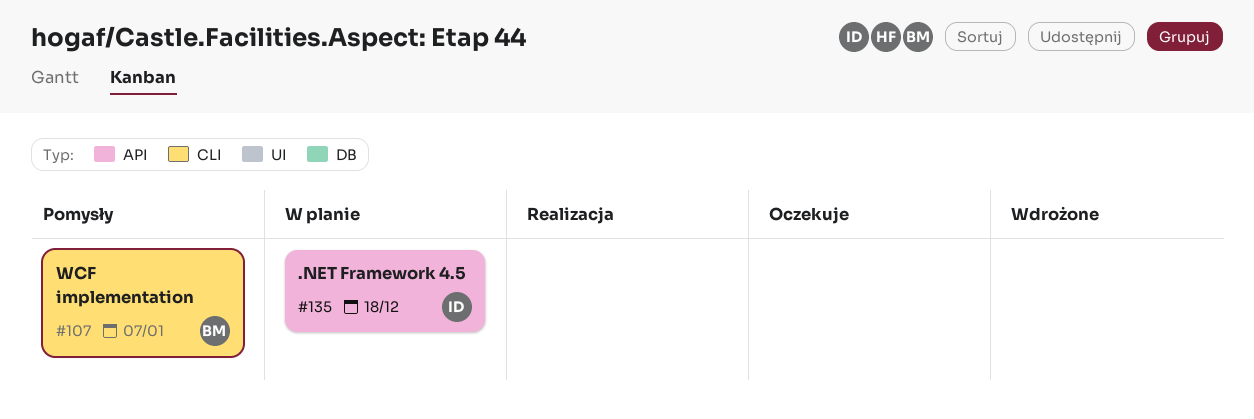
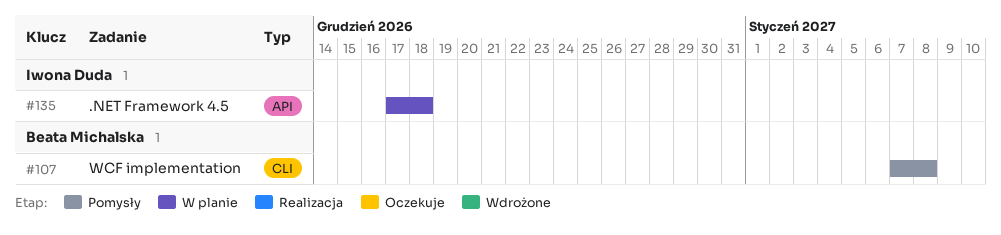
#107, due: Jan 7 -> Jan 8

